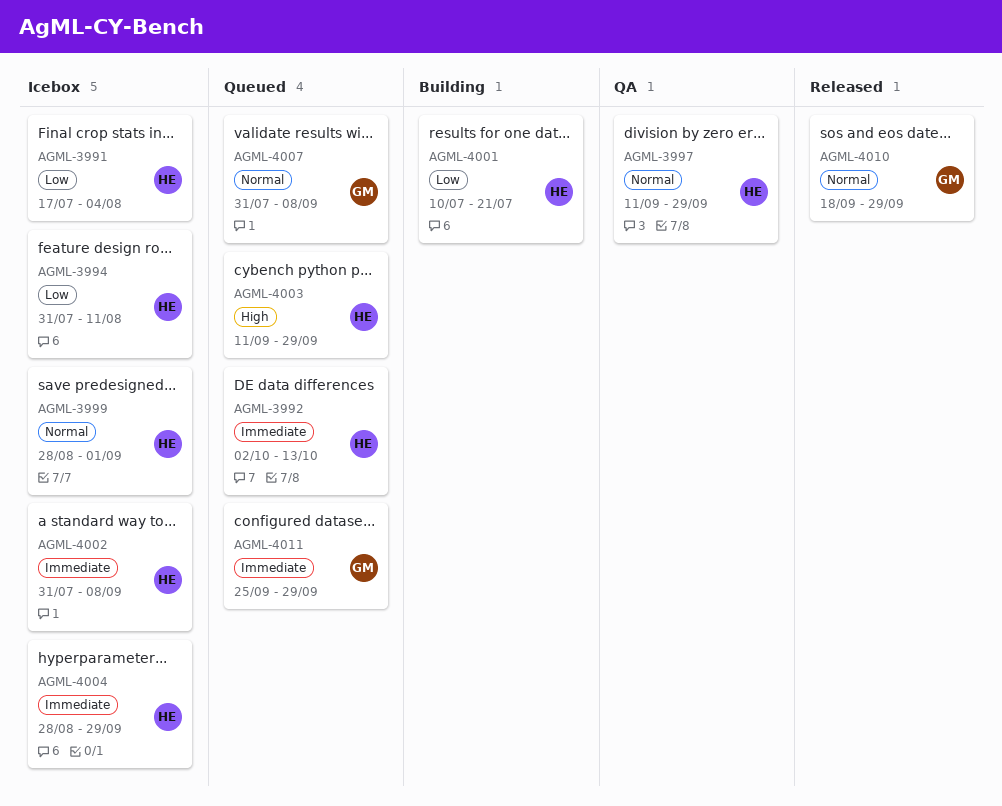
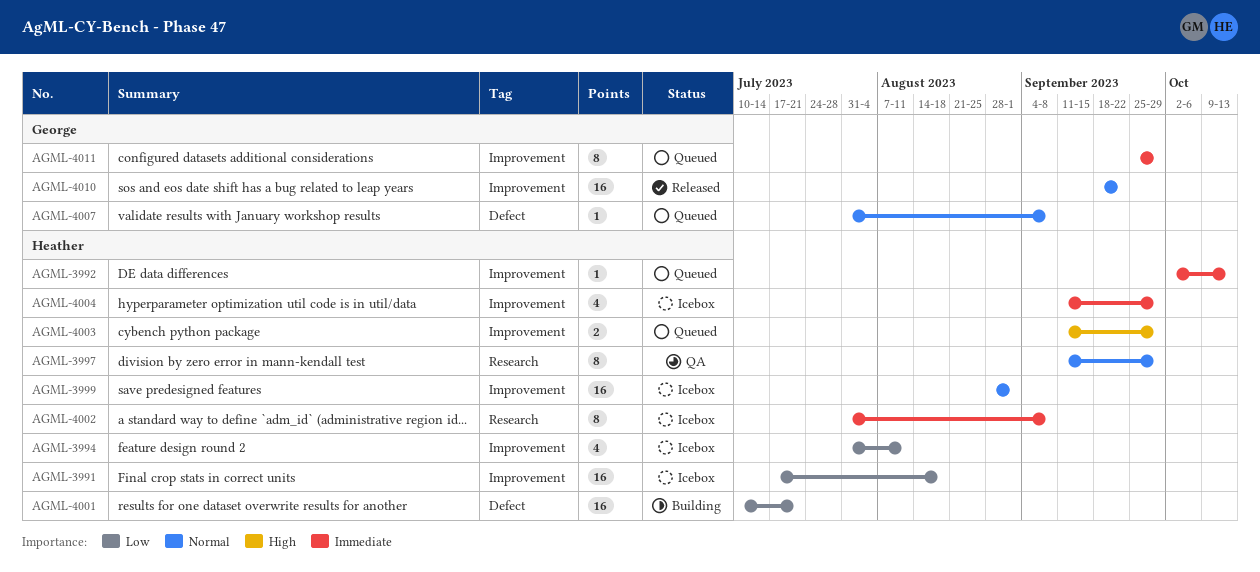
AGML-3991, due: Aug 4 -> Aug 18
AGML-4004, start: Aug 28 -> Sep 11
AGML-4010, due: Sep 29 -> Sep 22

